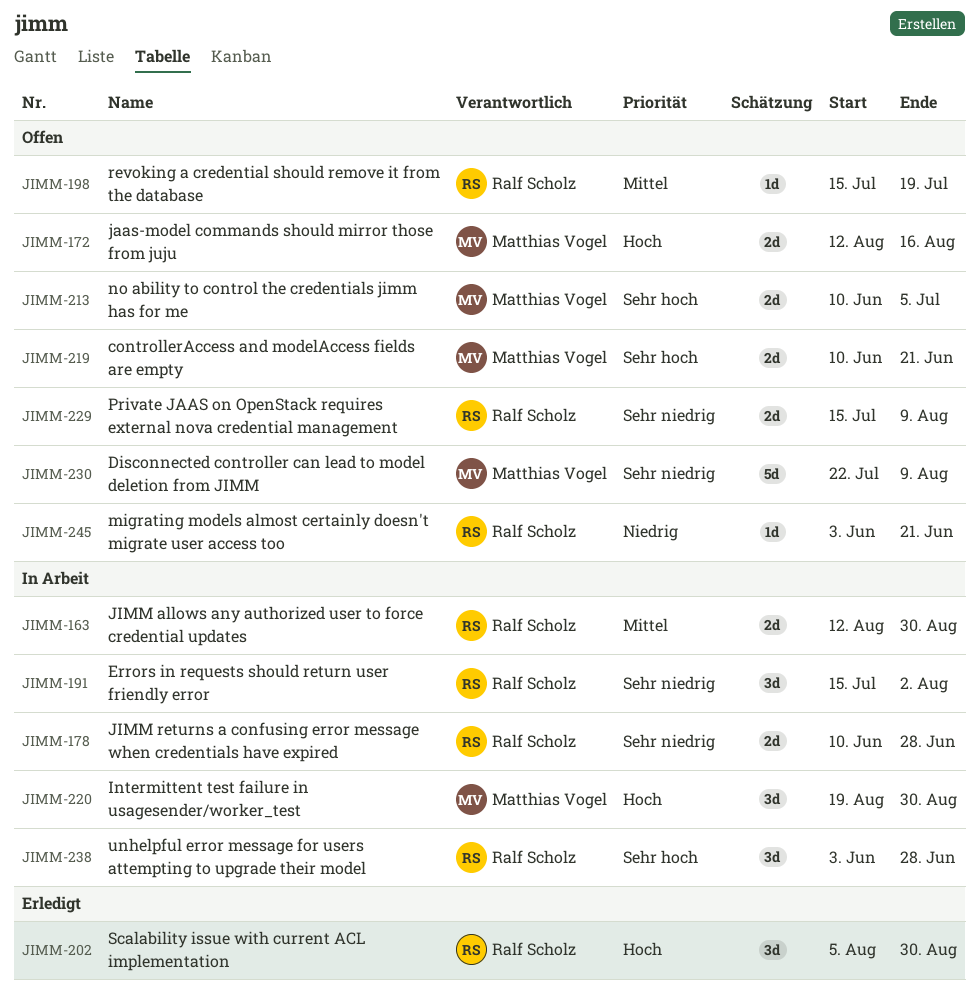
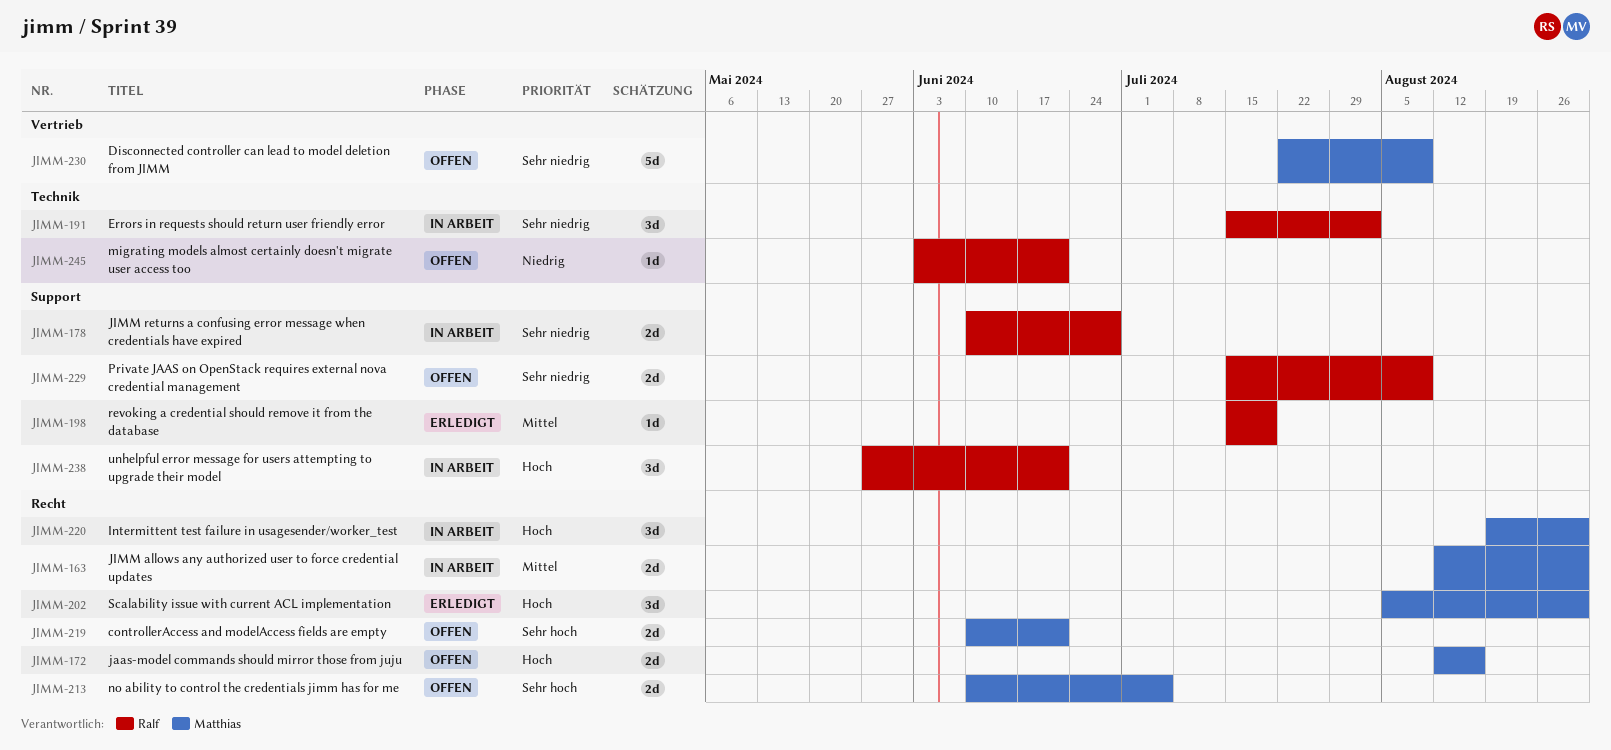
JIMM-163, owner: Ralf Scholz -> Matthias Vogel
JIMM-198, status: Offen -> Erledigt
JIMM-202, owner: Ralf Scholz -> Matthias Vogel
JIMM-238, priority: Sehr hoch -> Hoch
JIMM-238, start: Jun 3 -> May 27
JIMM-238, due: Jun 28 -> Jun 21

